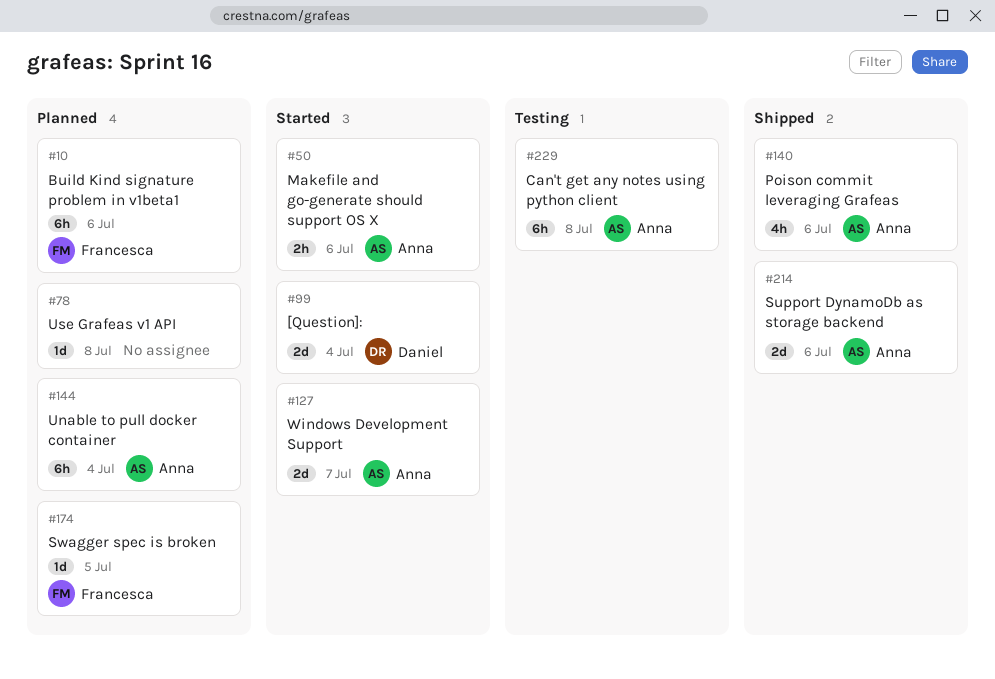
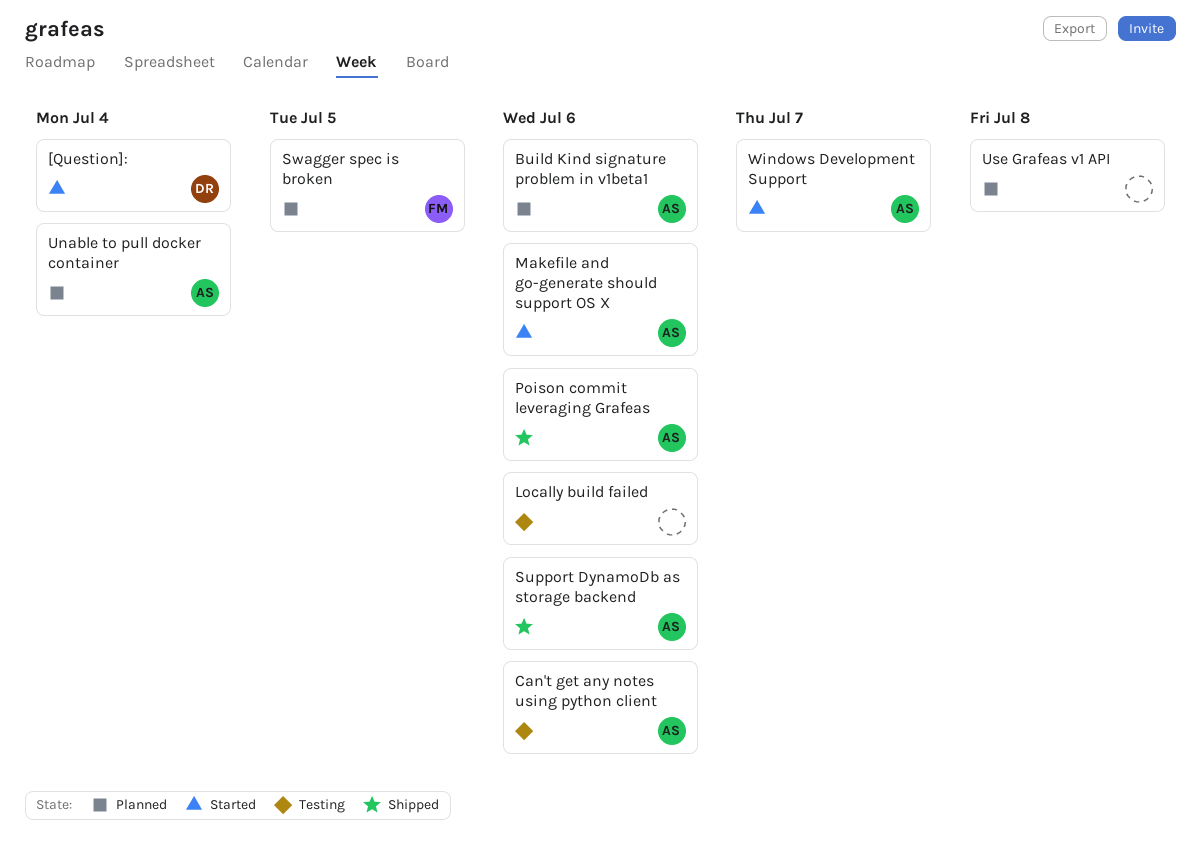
Build Kind signature problem in v1beta1, owner: Francesca -> Anna
Can't get any notes using python client, due: Jul 8 -> Jul 6
Locally build failed: none -> present

